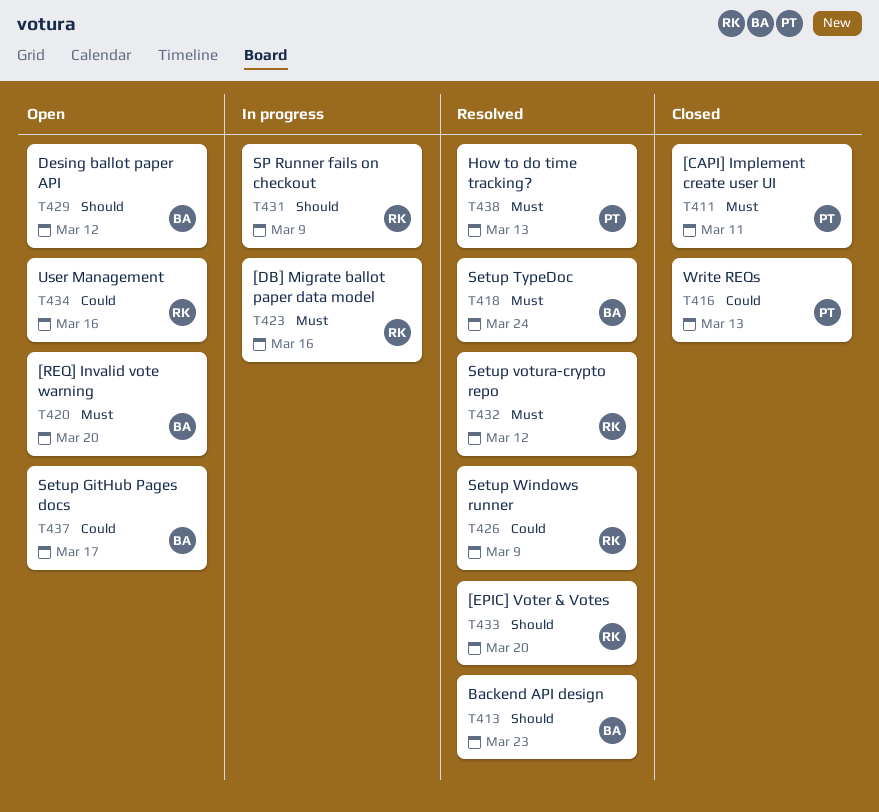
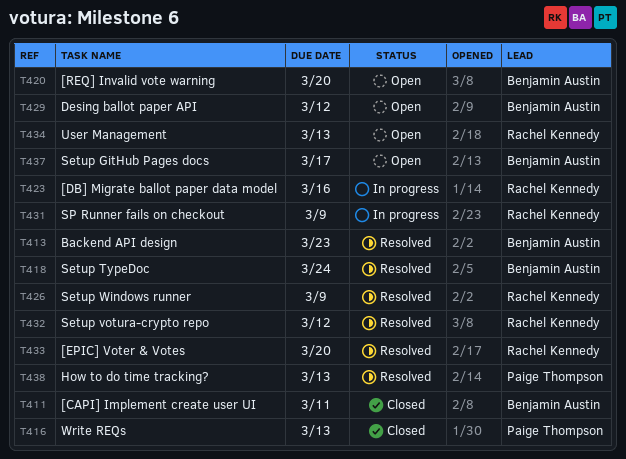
T411, owner: Paige Thompson -> Benjamin Austin
T434, due: Mar 16 -> Mar 13

